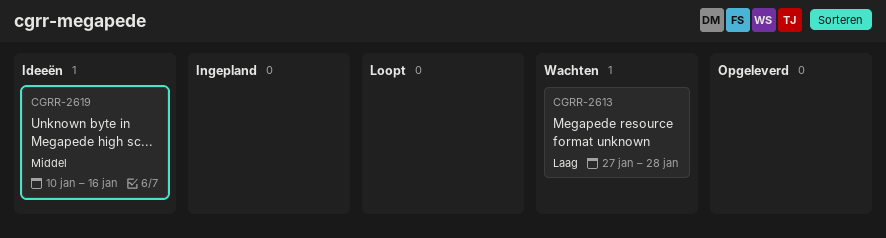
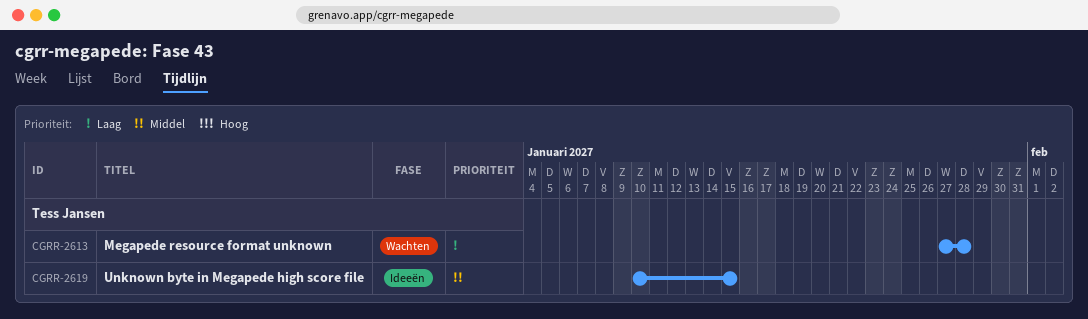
CGRR-2619, due: Jan 16 -> Jan 15

